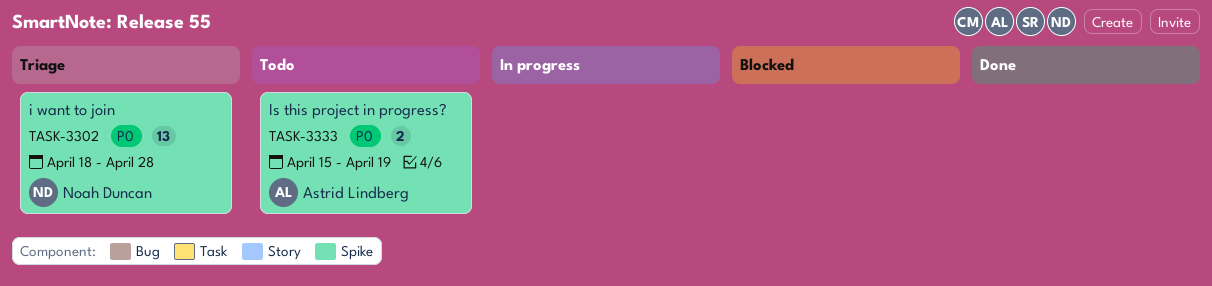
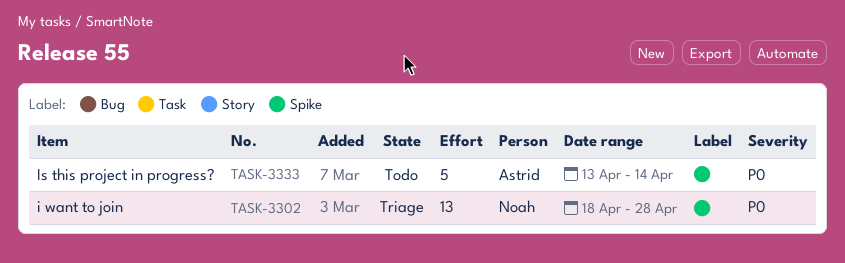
TASK-3333, estimate: 2 -> 5
TASK-3333, start: Apr 15 -> Apr 13
TASK-3333, due: Apr 19 -> Apr 14

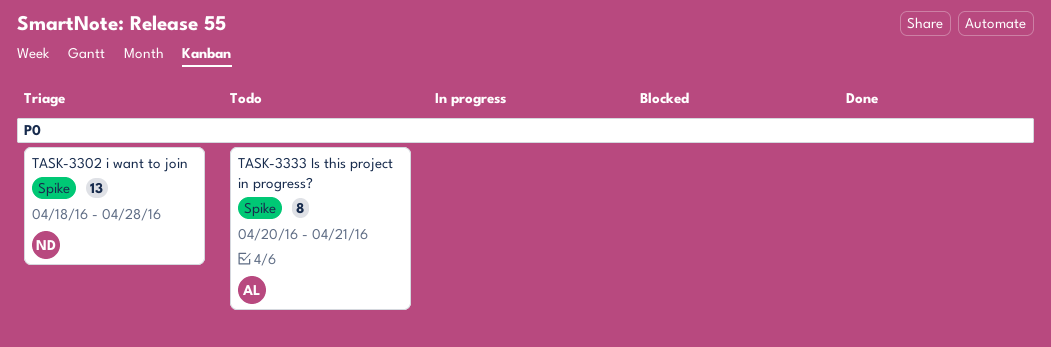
TASK-3333, estimate: 5 -> 8
TASK-3333, start: Apr 13 -> Apr 20
TASK-3333, due: Apr 14 -> Apr 21

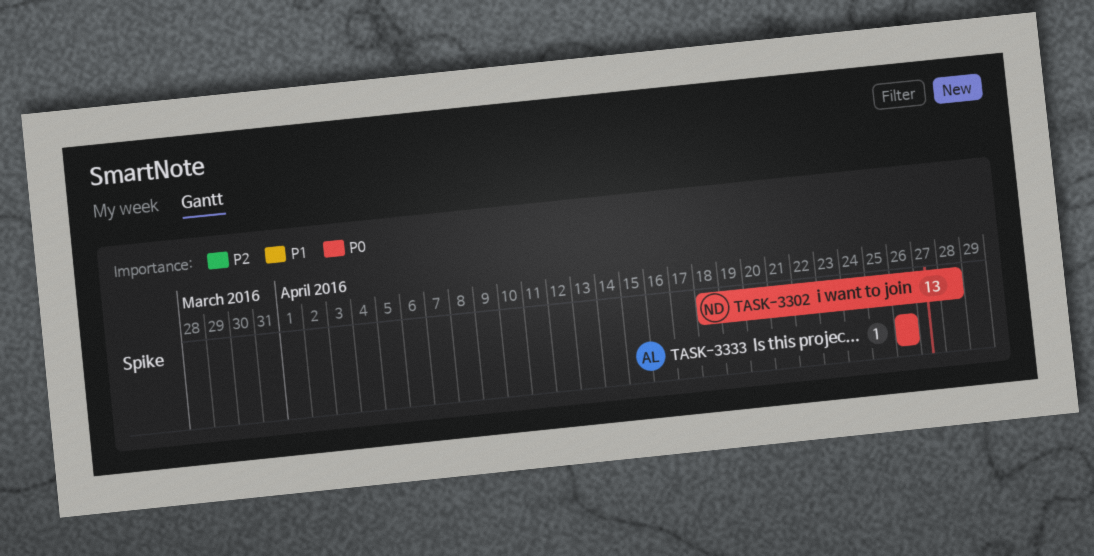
TASK-3333, estimate: 8 -> 1
TASK-3333, start: Apr 20 -> Apr 26
TASK-3333, due: Apr 21 -> Apr 26

